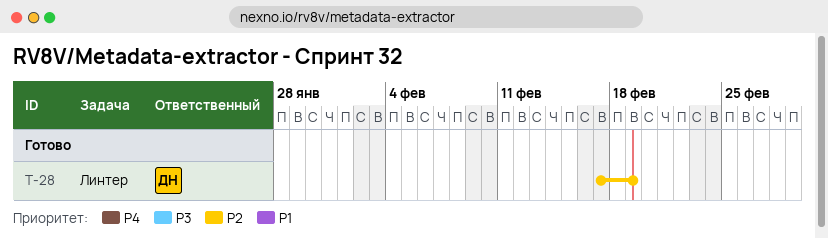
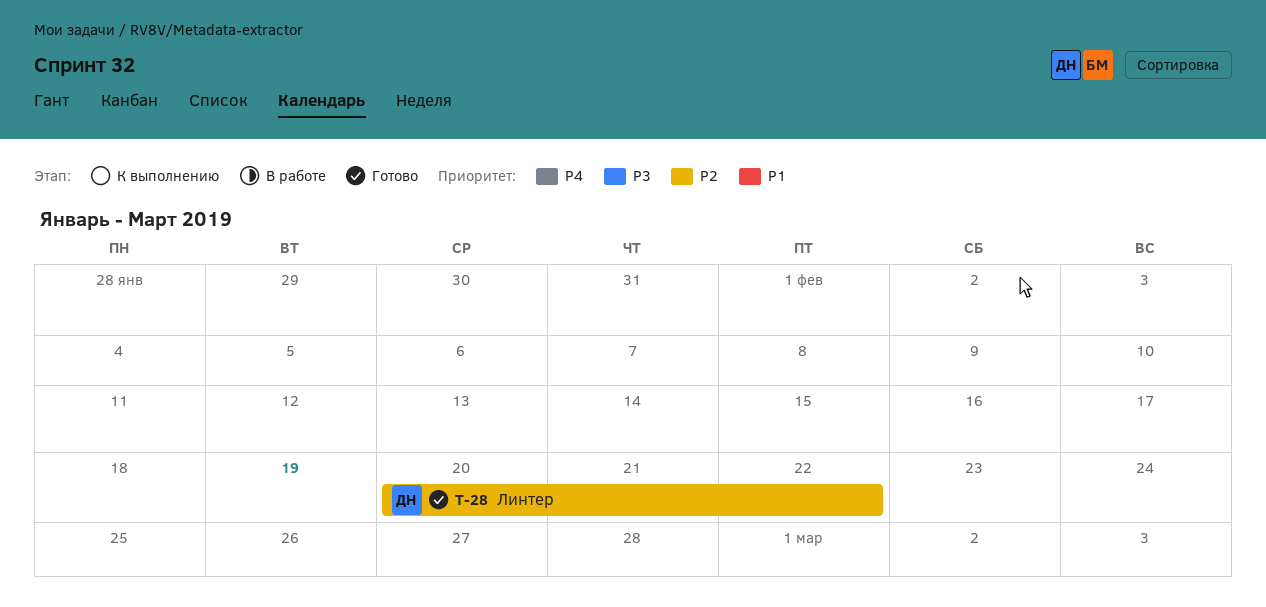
T-28, start: Feb 17 -> Feb 20
T-28, due: Feb 19 -> Feb 22

